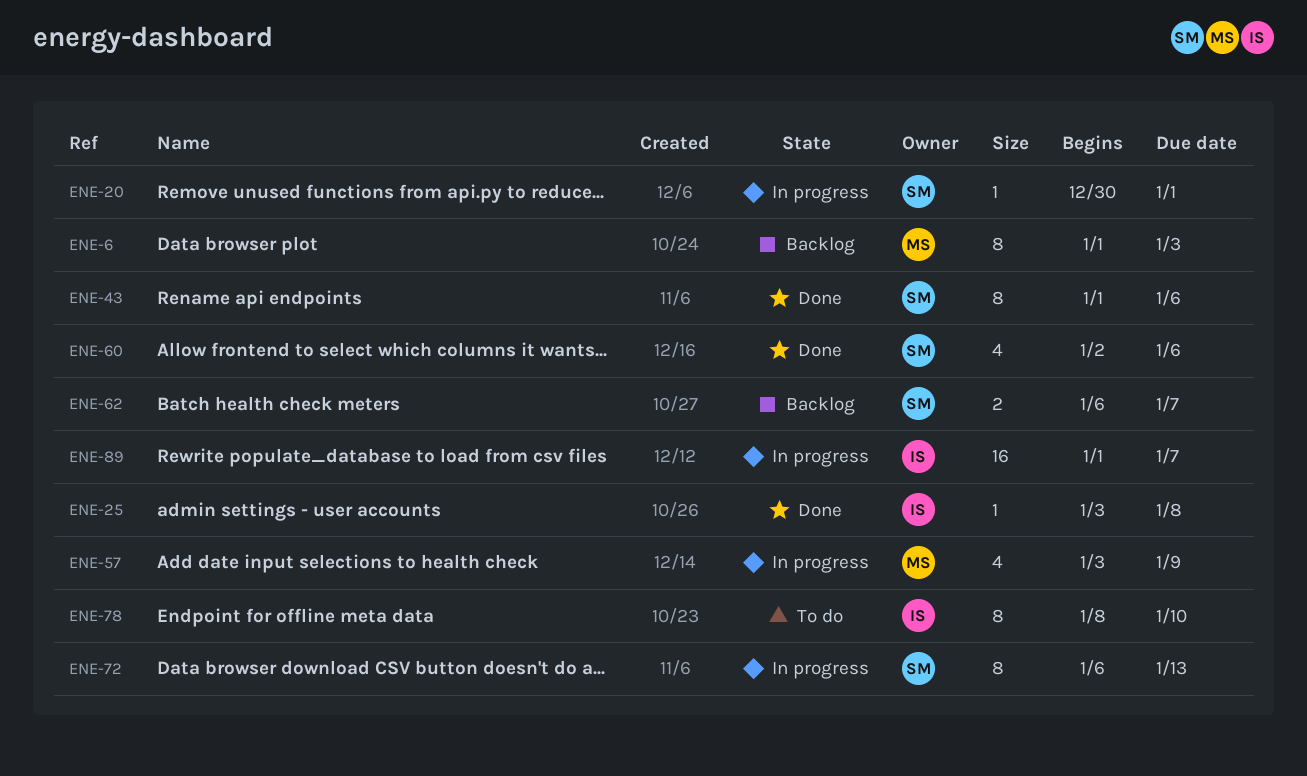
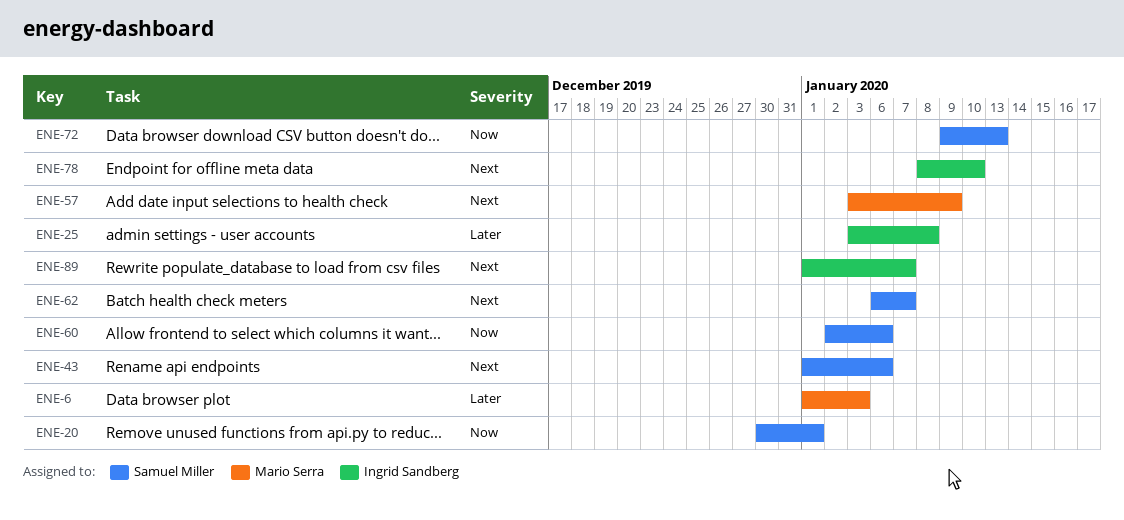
ENE-72, start: Jan 6 -> Jan 9

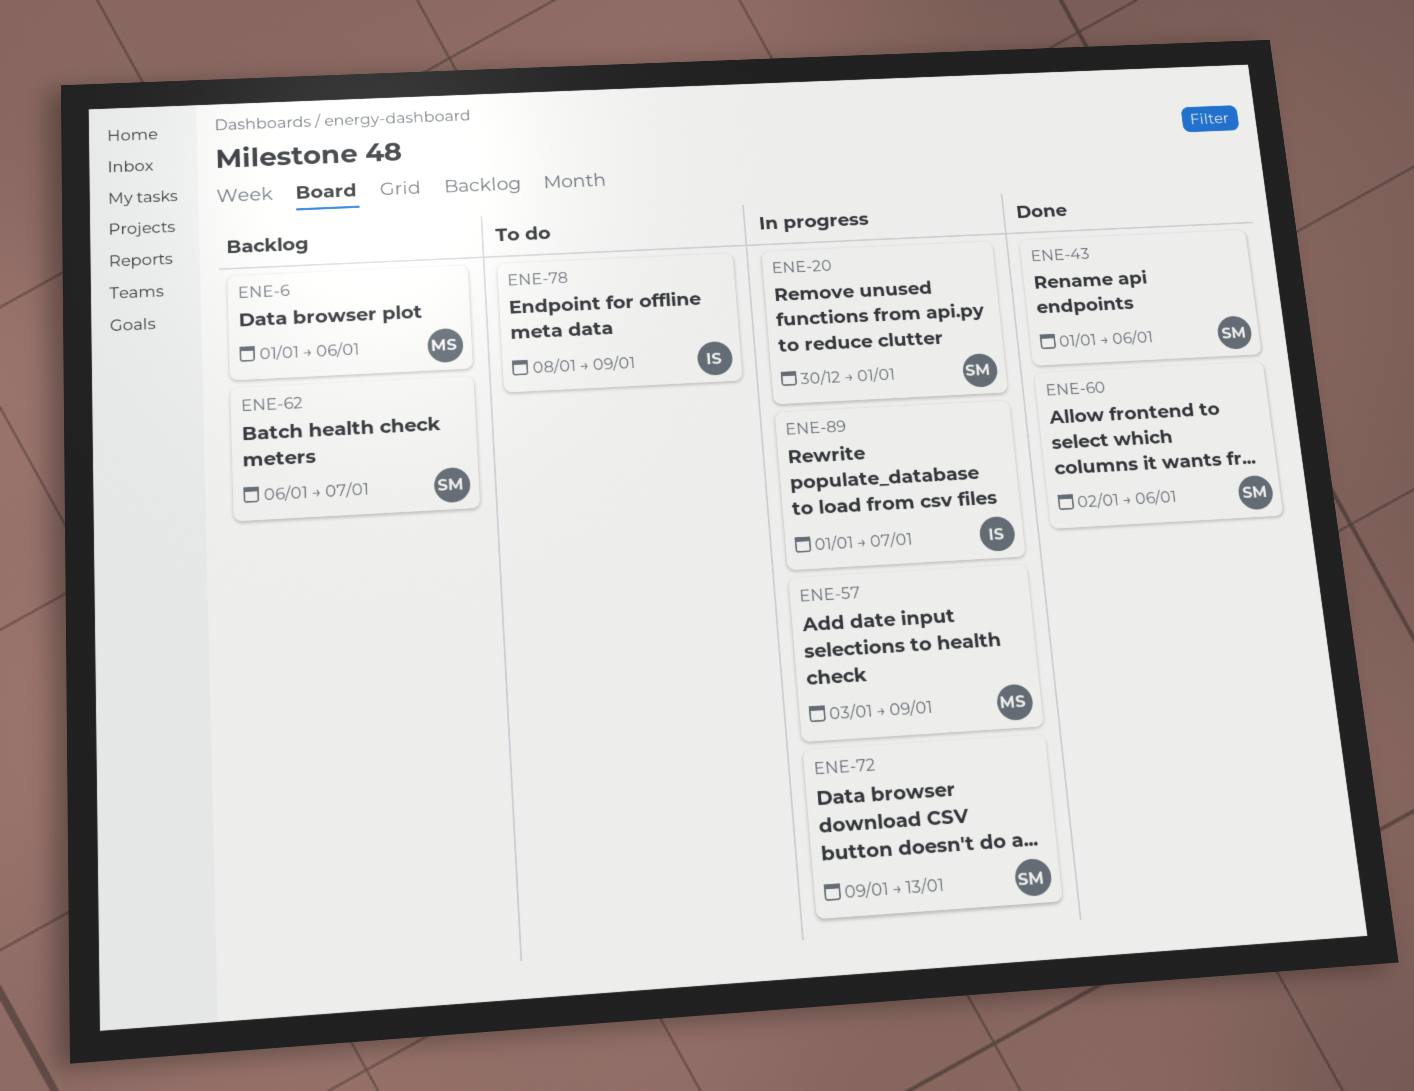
ENE-6, due: Jan 3 -> Jan 6
ENE-25: present -> none
ENE-78, due: Jan 10 -> Jan 9

